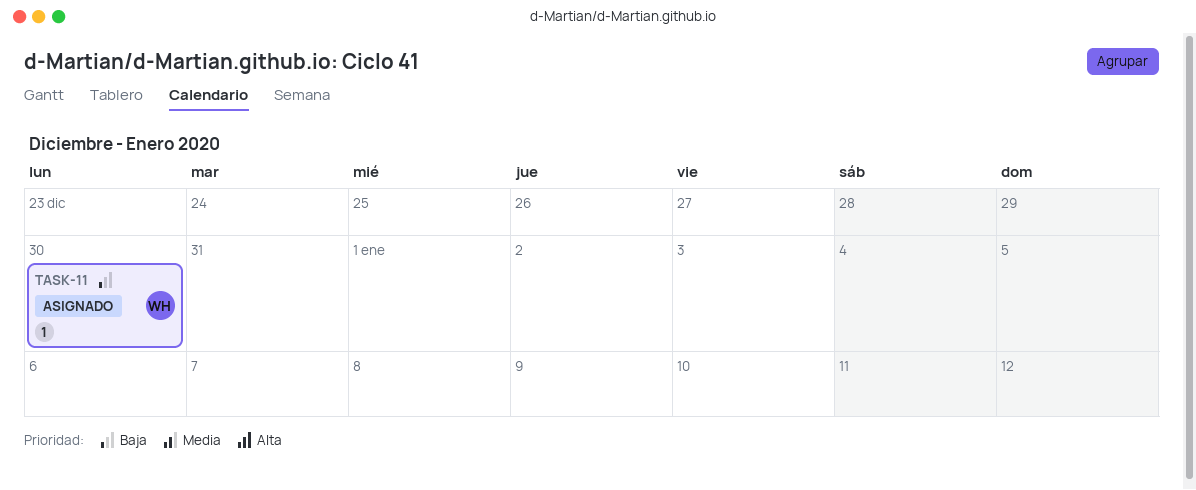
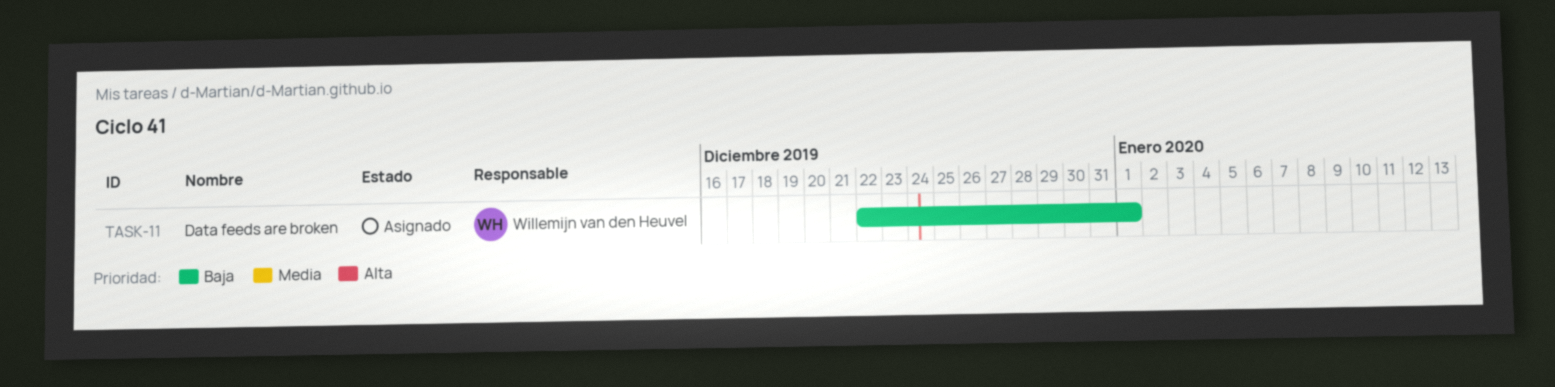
TASK-11, due: Dec 30 -> Jan 1

